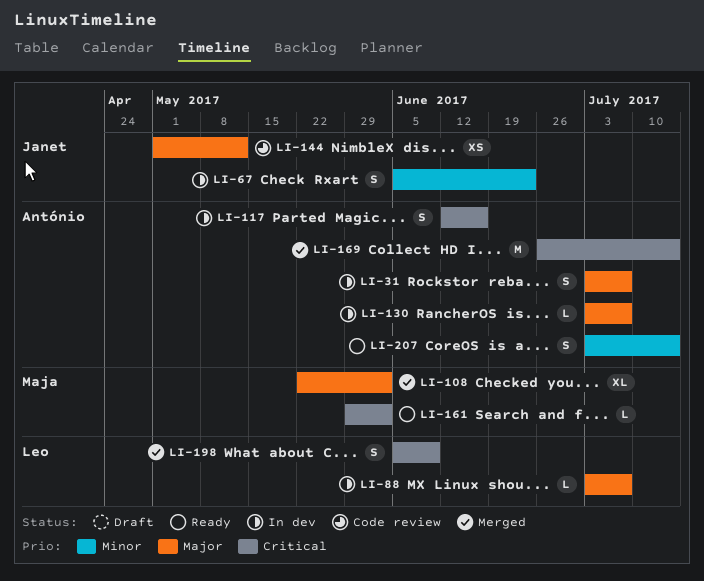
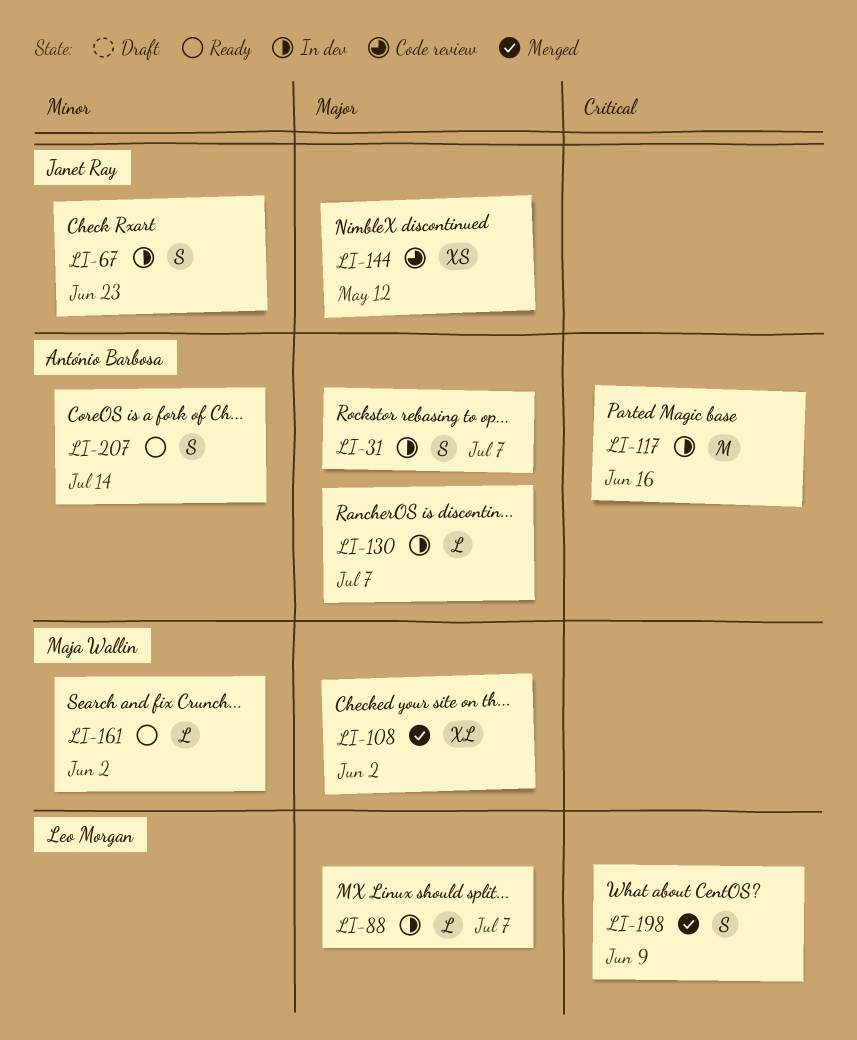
LI-117, estimate: S -> M
LI-161, priority: Critical -> Minor
LI-169: present -> none

